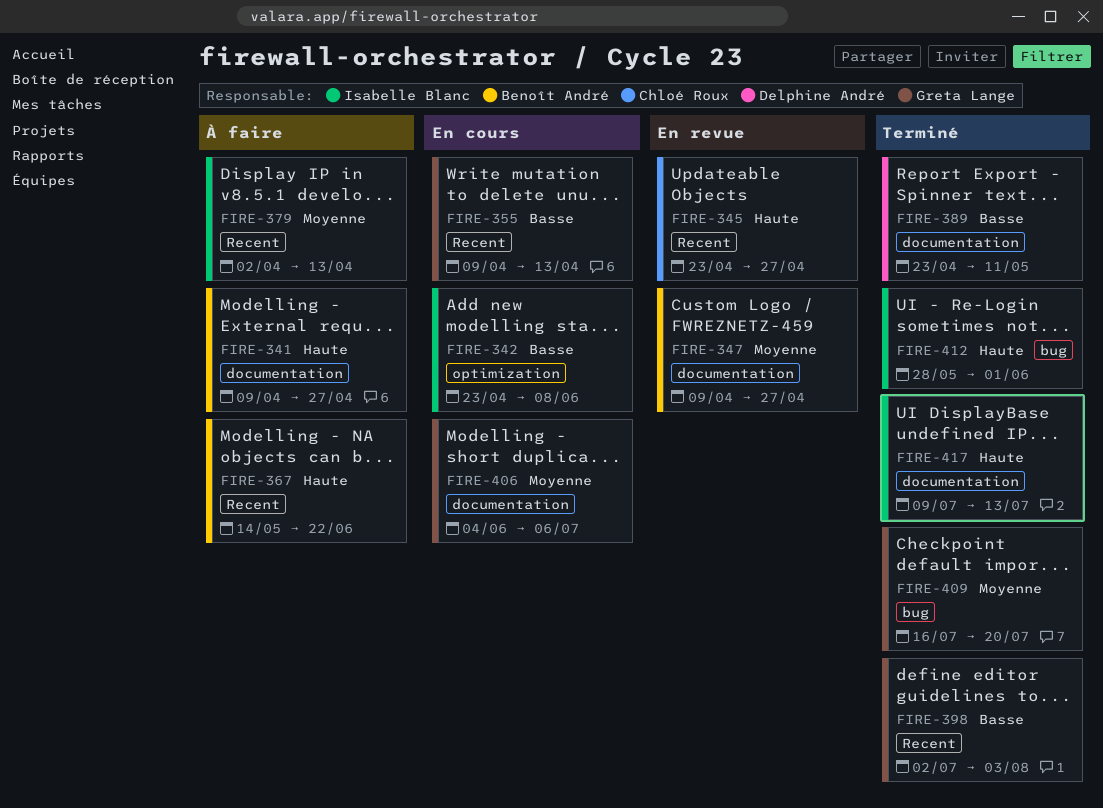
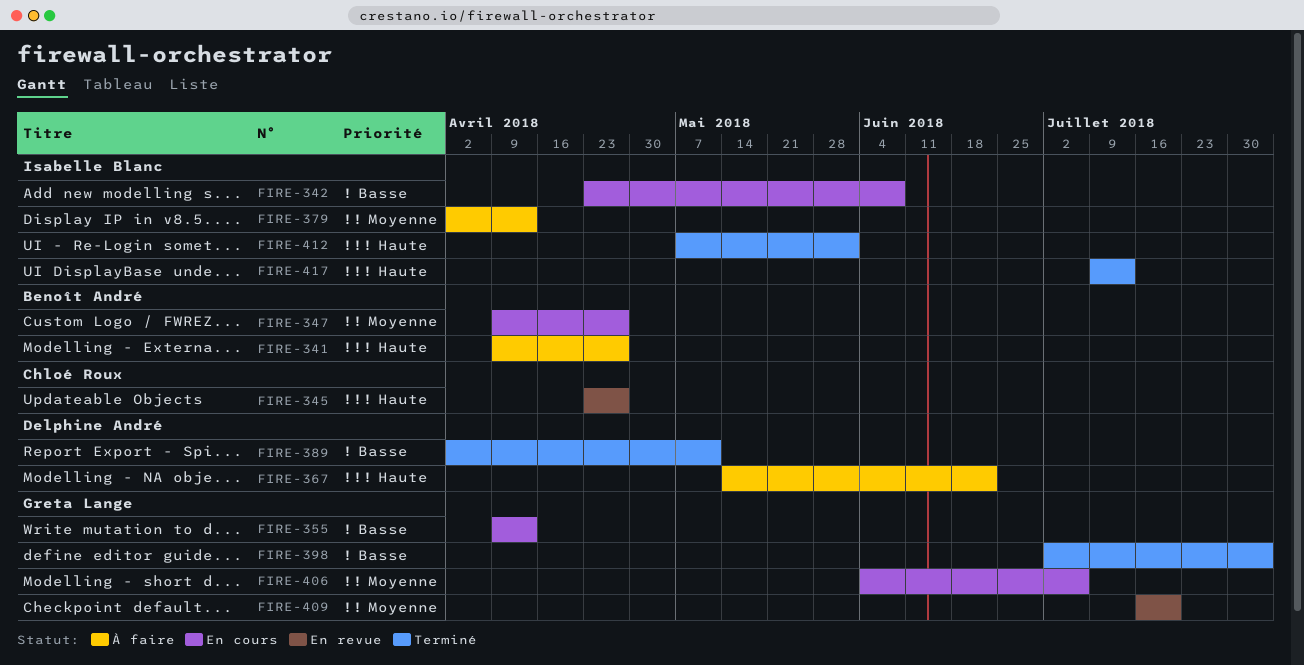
FIRE-347, status: En revue -> En cours
FIRE-367, owner: Benoît André -> Delphine André
FIRE-389, start: Apr 23 -> Apr 2
FIRE-409, status: Terminé -> En revue
FIRE-412, start: May 28 -> May 7

